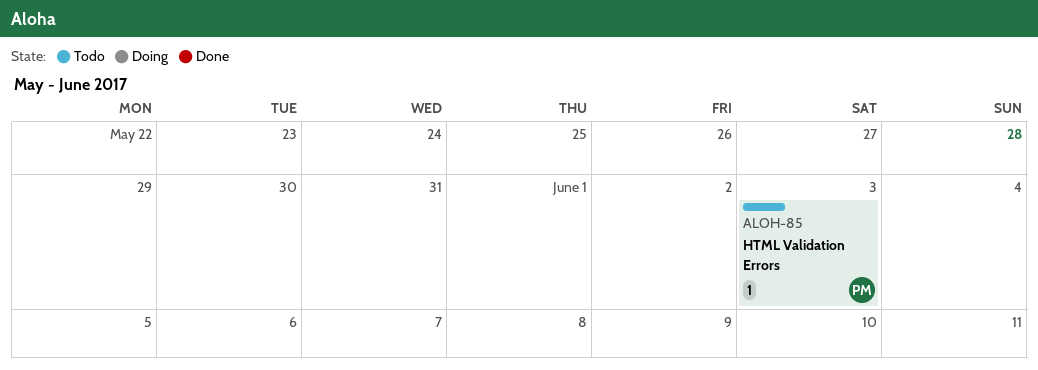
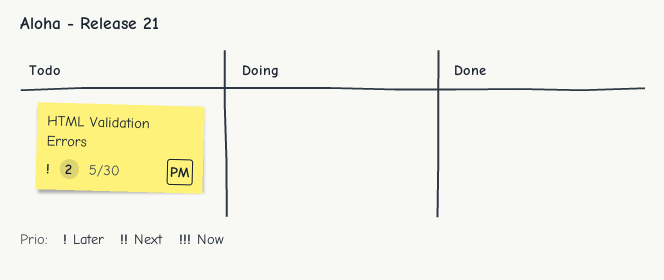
HTML Validation Errors, estimate: 1 -> 2
HTML Validation Errors, due: Jun 3 -> May 30

